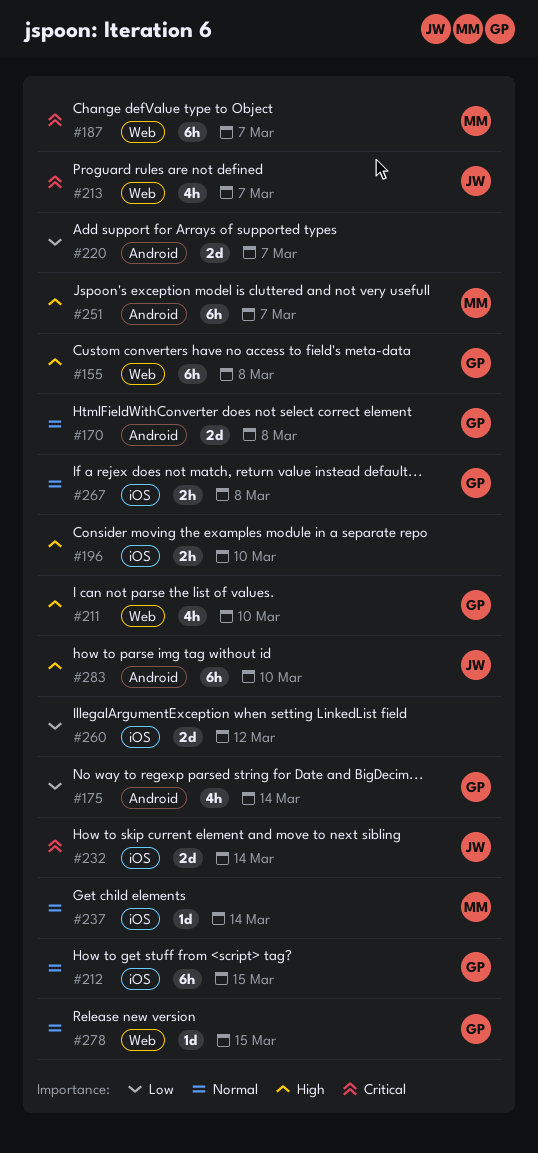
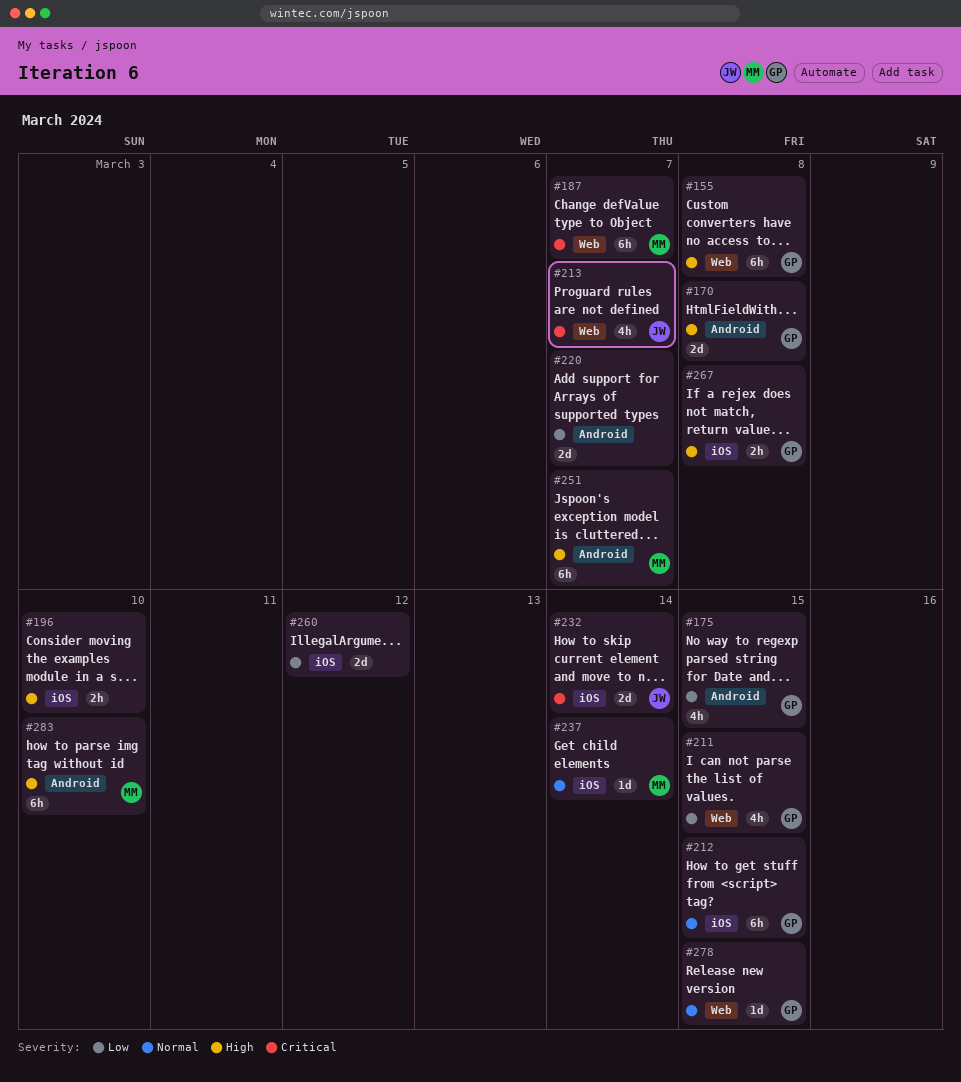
#170, priority: Normal -> High
#175, due: Mar 14 -> Mar 15
#211, priority: High -> Low
#211, due: Mar 10 -> Mar 15
#267, priority: Normal -> High
#283, owner: JW -> MM

